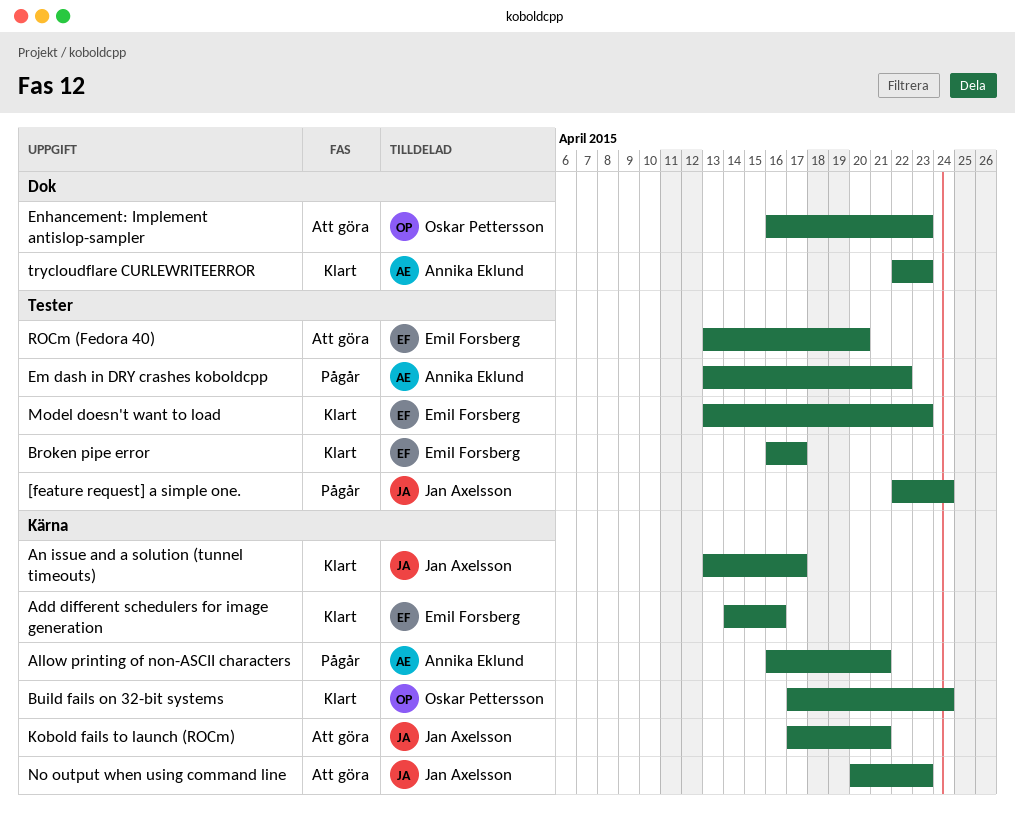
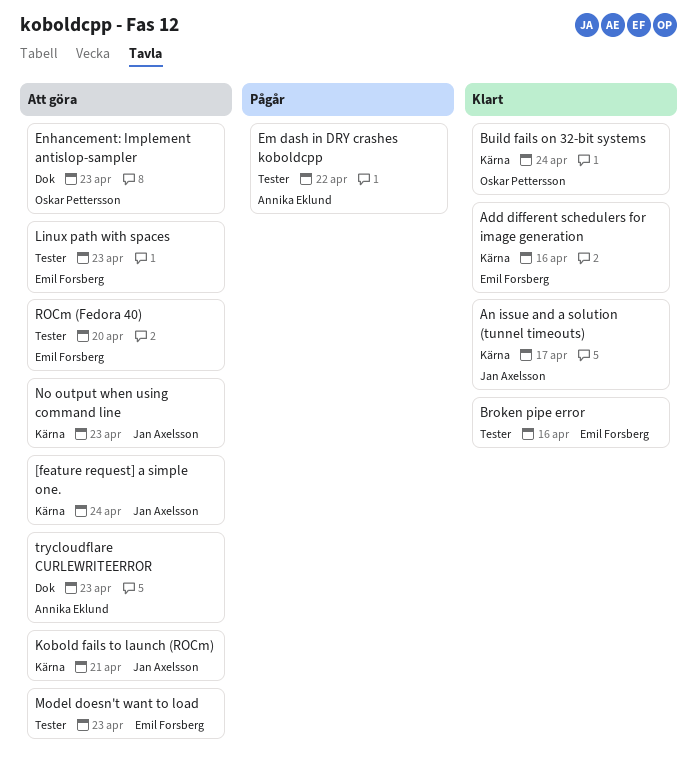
[feature request] a simple one., status: Pågår -> Att göra
[feature request] a simple one., label: Tester -> Kärna
Allow printing of non-ASCII characters: present -> none
Broken pipe error, due: Apr 17 -> Apr 16
Linux path with spaces: none -> present
Model doesn't want to load, status: Klart -> Att göra
trycloudflare CURLEWRITEERROR, status: Klart -> Att göra

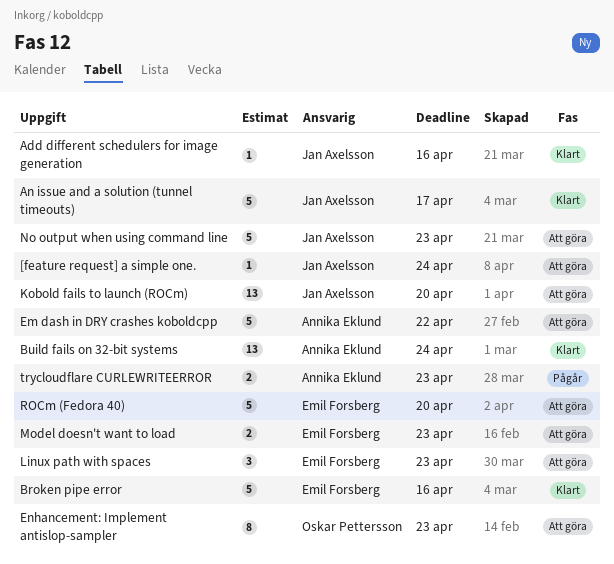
Add different schedulers for image generation, owner: Emil Forsberg -> Jan Axelsson
Build fails on 32-bit systems, owner: Oskar Pettersson -> Annika Eklund
Em dash in DRY crashes koboldcpp, status: Pågår -> Att göra
Kobold fails to launch (ROCm), due: Apr 21 -> Apr 20
trycloudflare CURLEWRITEERROR, status: Att göra -> Pågår

